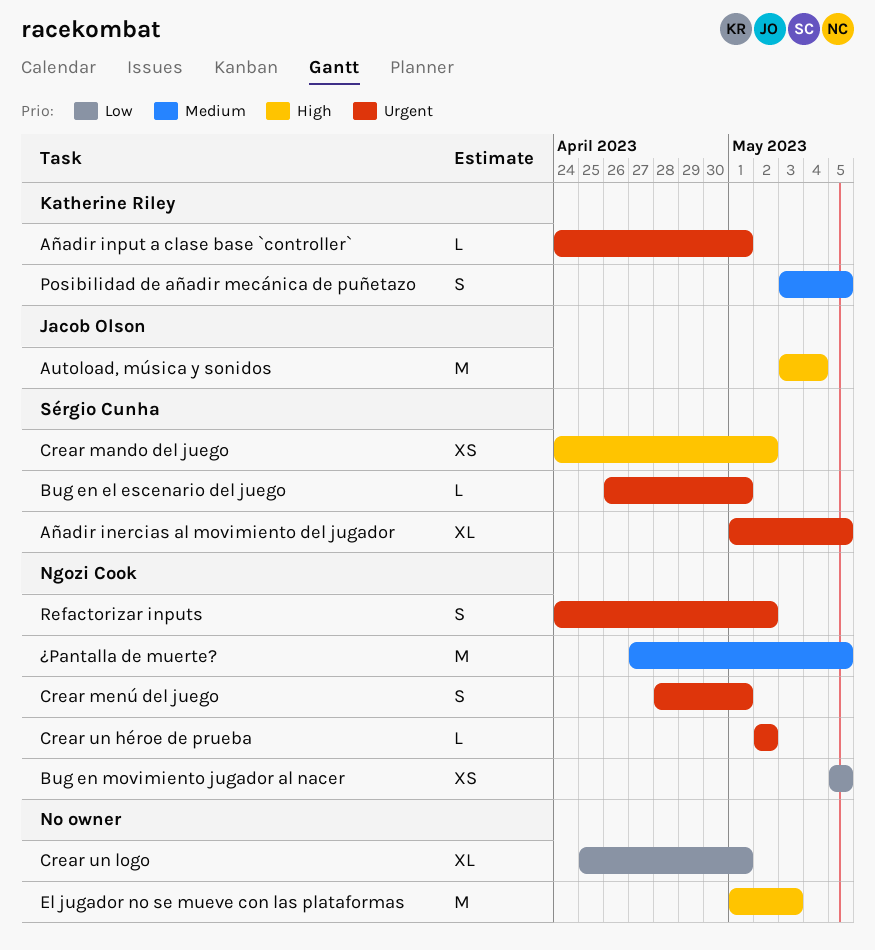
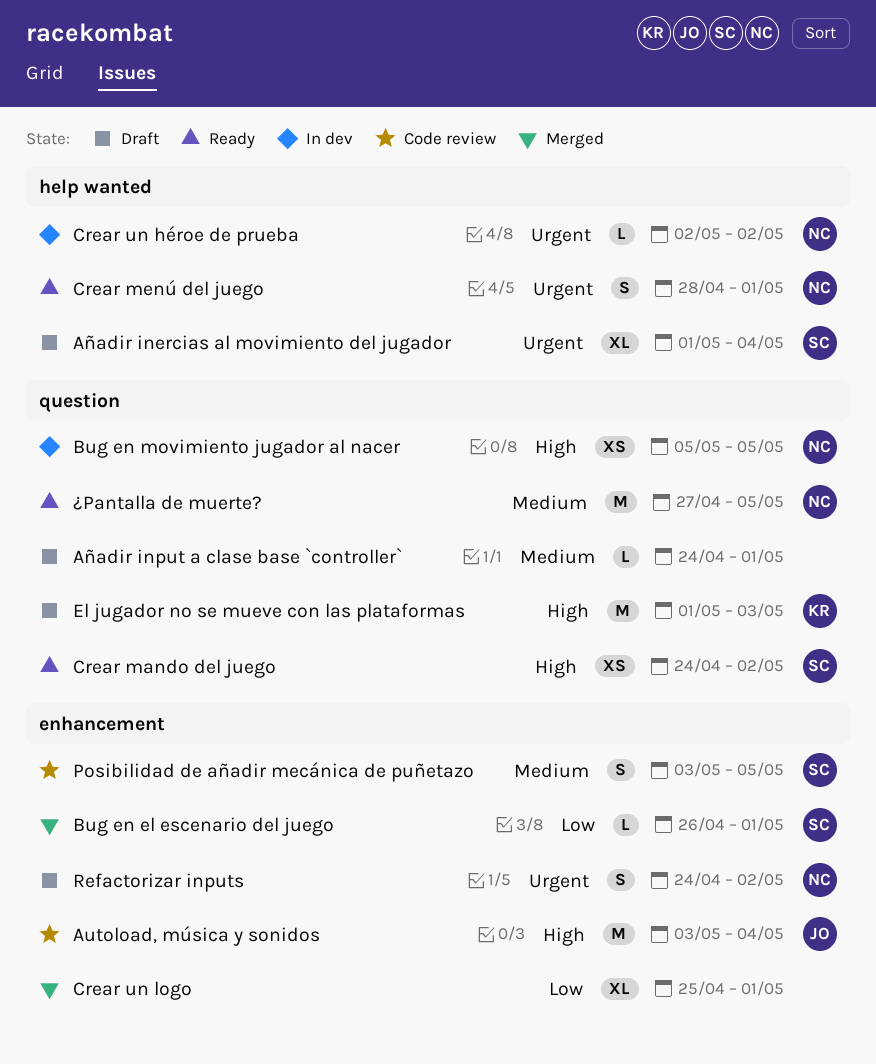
Añadir inercias al movimiento del jugador, due: May 5 -> May 4
Añadir input a clase base `controller`, owner: Katherine Riley -> none
Añadir input a clase base `controller`, priority: Urgent -> Medium
Bug en el escenario del juego, priority: Urgent -> Low
Bug en movimiento jugador al nacer, priority: Low -> High
El jugador no se mueve con las plataformas, owner: none -> Katherine Riley
Posibilidad de añadir mecánica de puñetazo, owner: Katherine Riley -> Sérgio Cunha

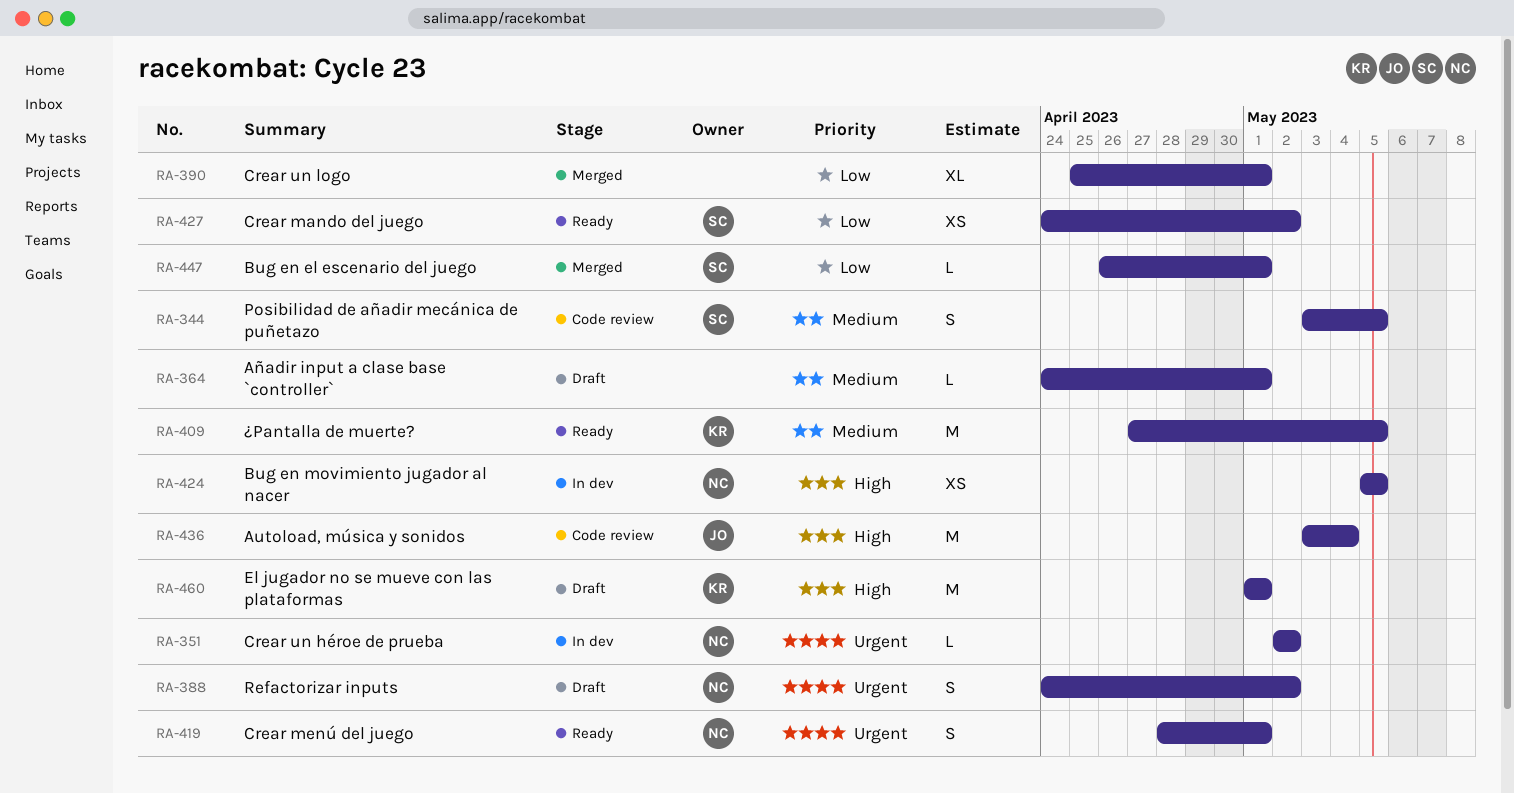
Añadir inercias al movimiento del jugador: present -> none
Crear mando del juego, priority: High -> Low
El jugador no se mueve con las plataformas, due: May 3 -> May 1
¿Pantalla de muerte?, owner: NC -> KR

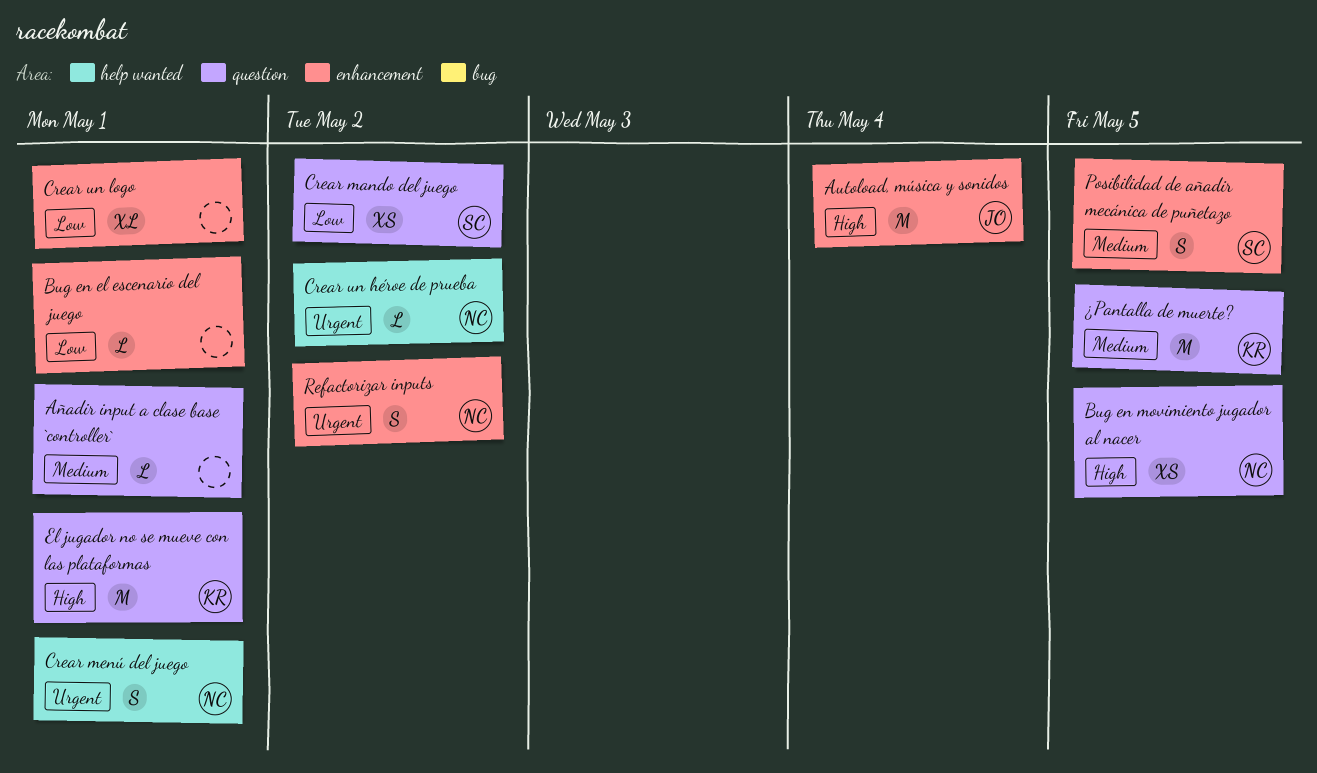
Bug en el escenario del juego, owner: SC -> none

